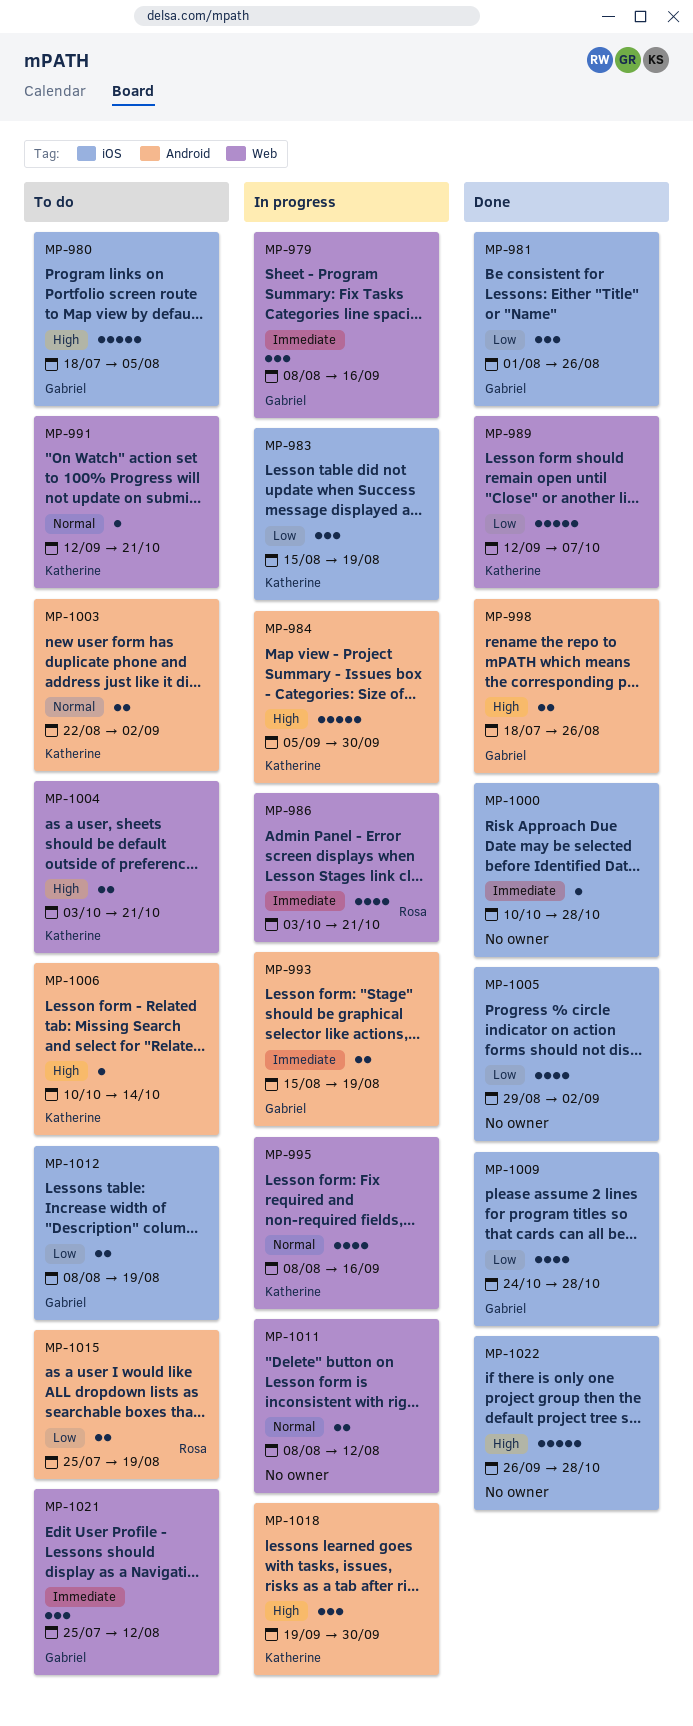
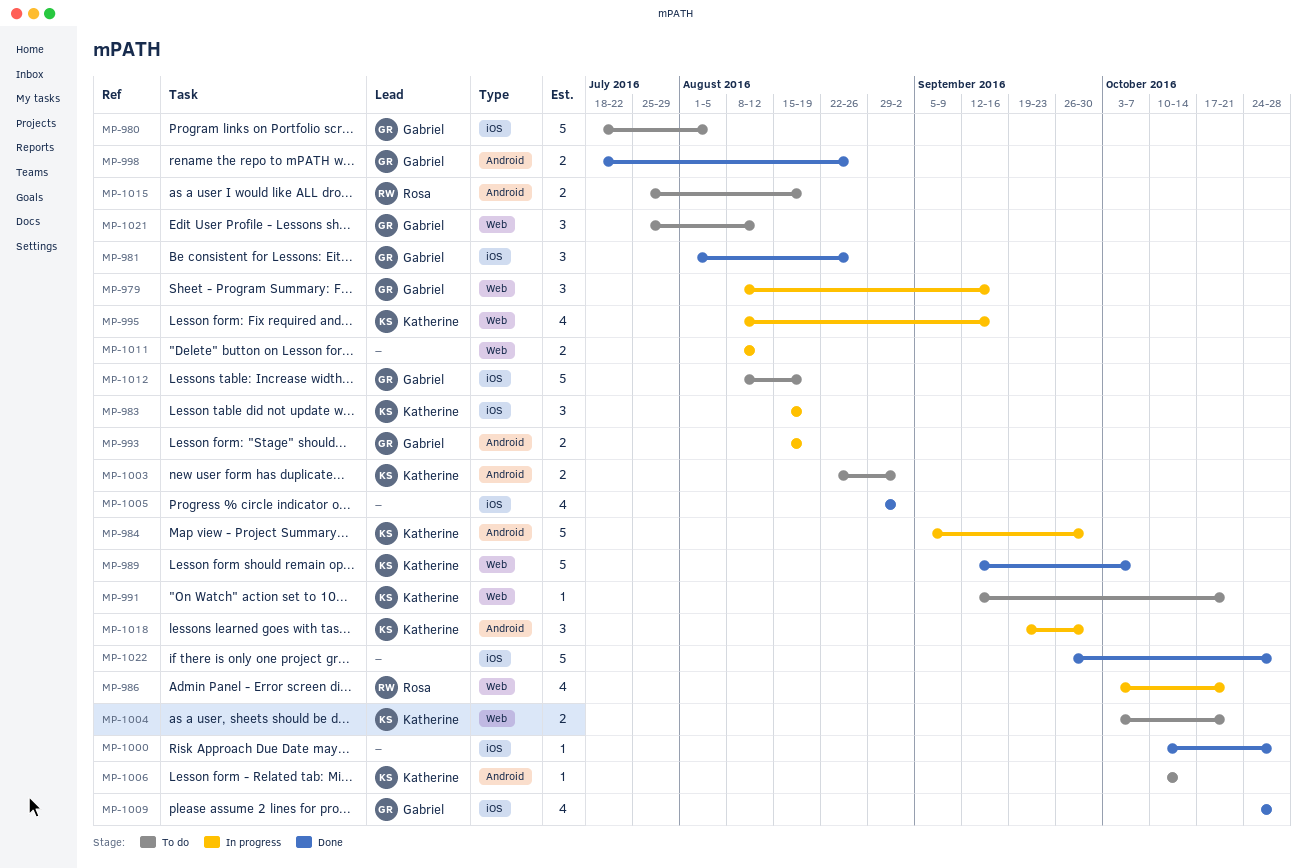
MP-1012, estimate: 2 -> 5

